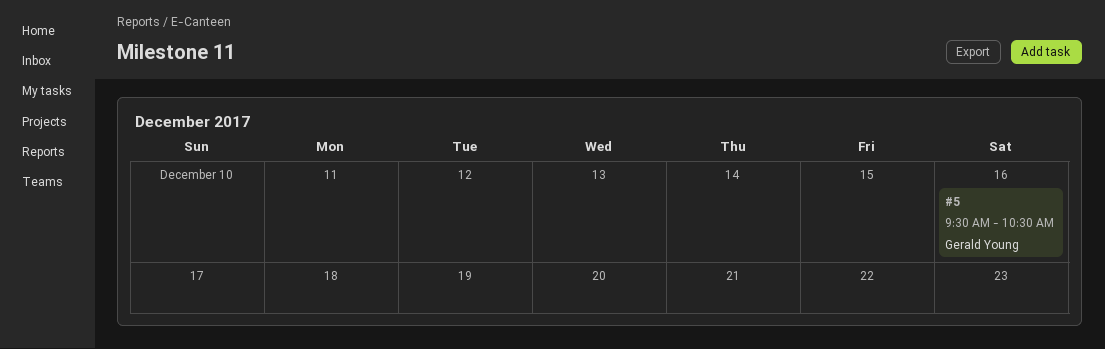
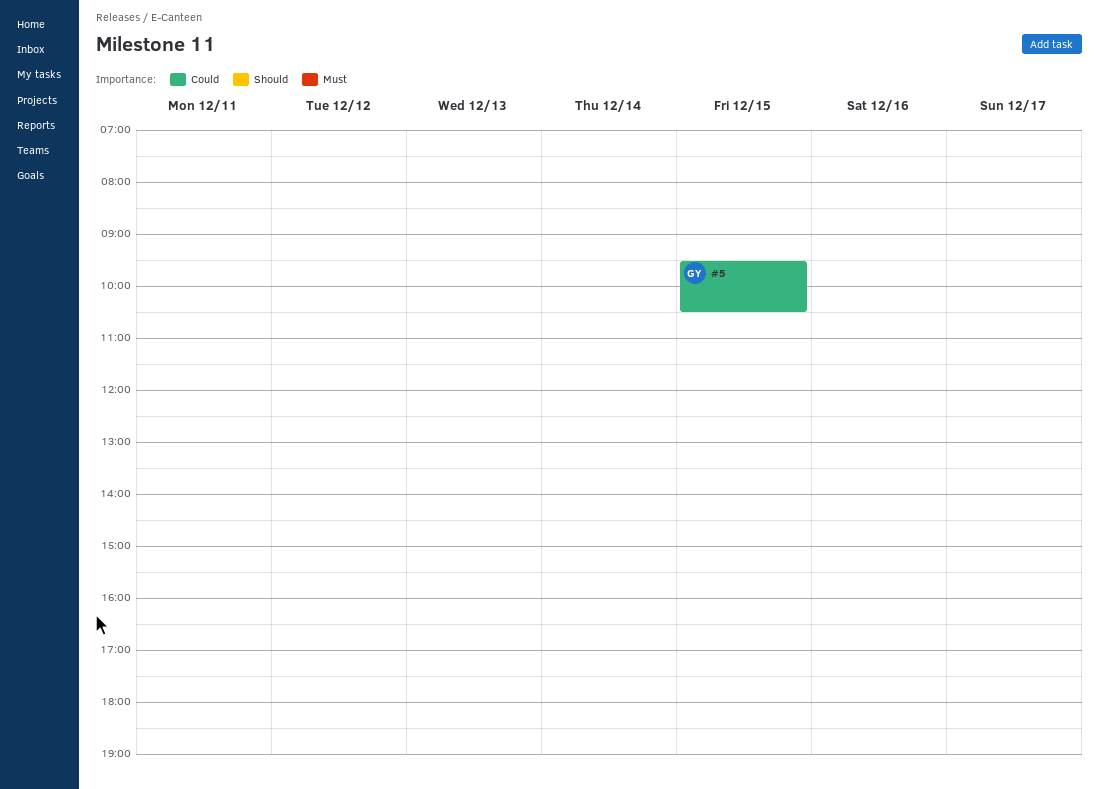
#5, day: Dec 16 -> Dec 15

